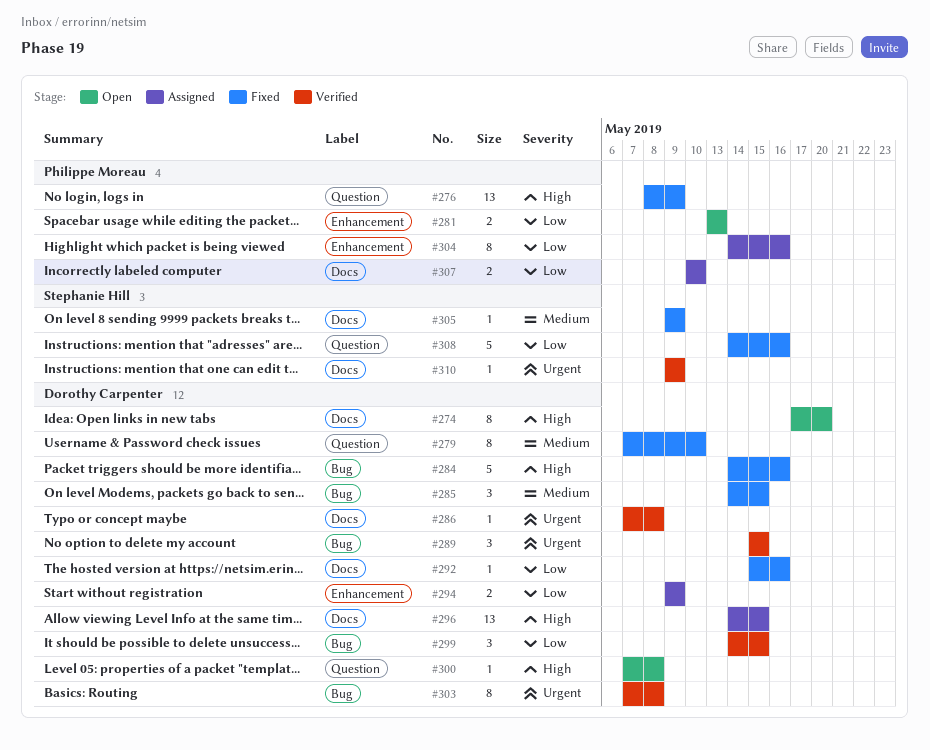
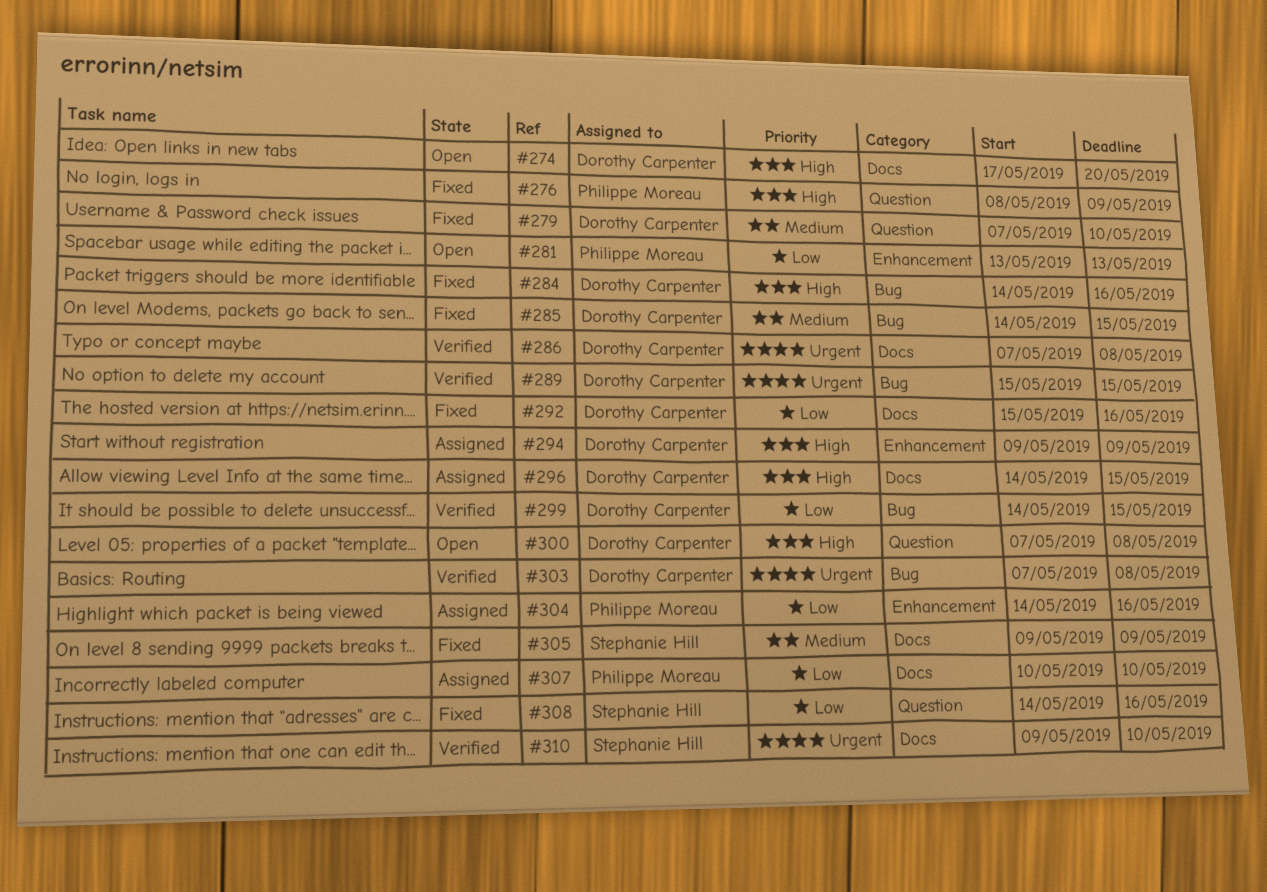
#294, priority: Low -> High
#310, due: May 9 -> May 10

